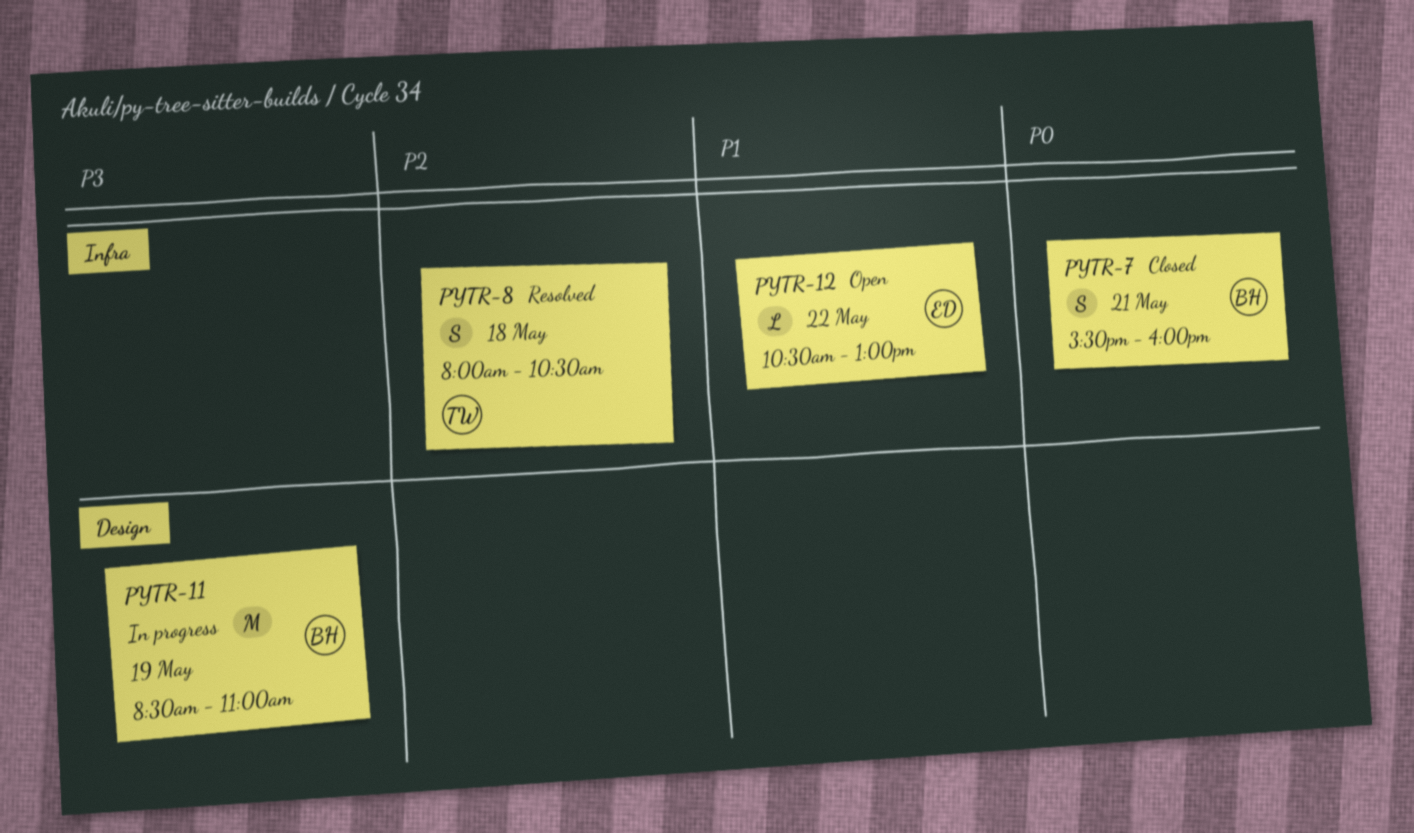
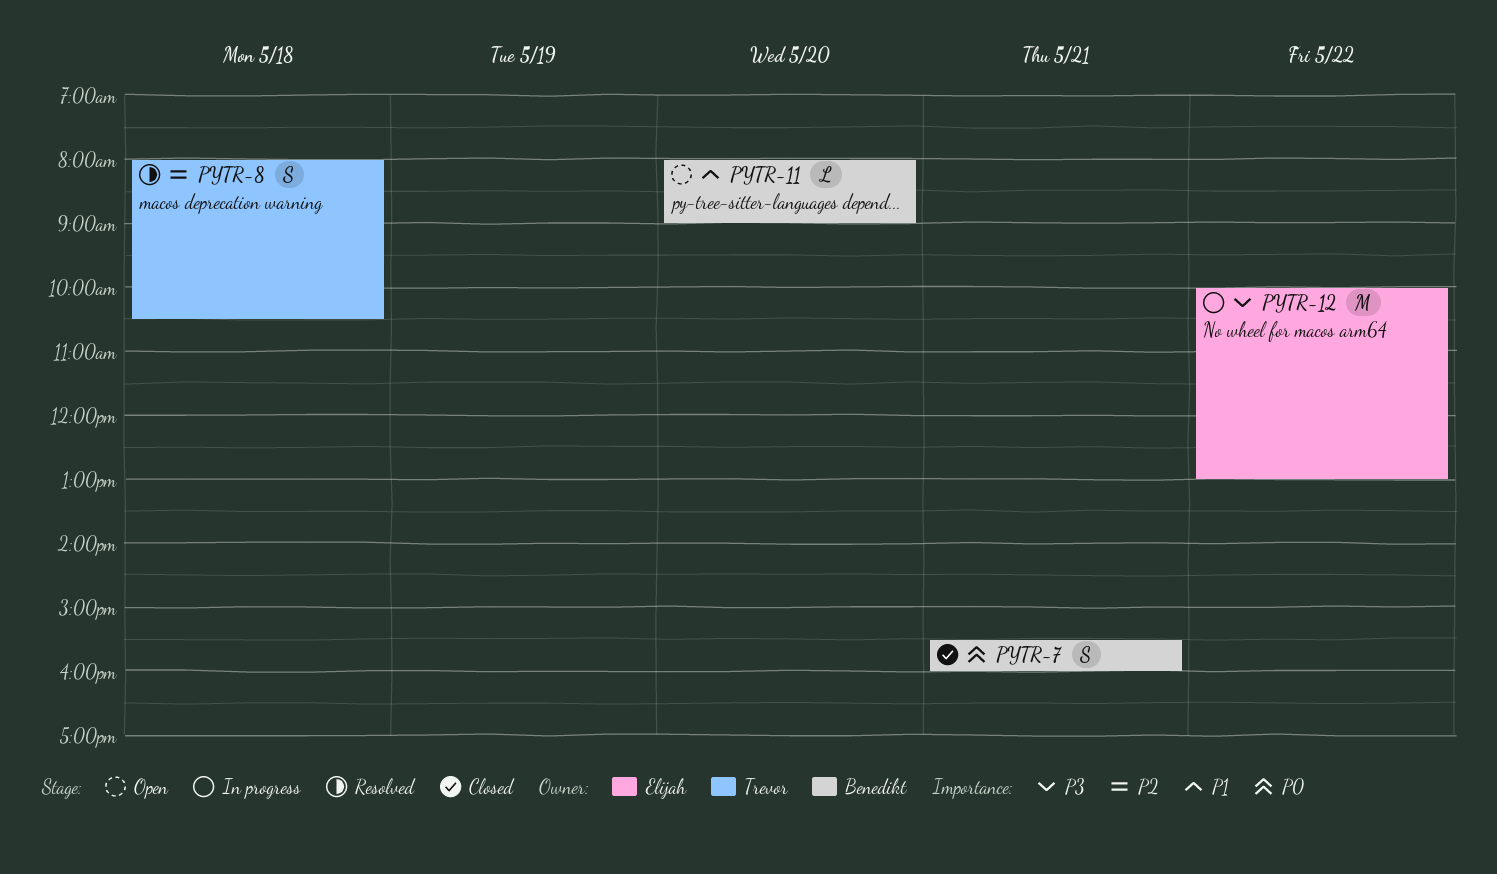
PYTR-11, status: In progress -> Open
PYTR-11, priority: P3 -> P1
PYTR-11, estimate: M -> L
PYTR-11, day: May 19 -> May 20
PYTR-11, begins: 08:30 -> 08:00
PYTR-11, ends: 11:00 -> 09:00
PYTR-12, status: Open -> In progress
PYTR-12, priority: P1 -> P3
PYTR-12, estimate: L -> M
PYTR-12, begins: 10:30 -> 10:00

